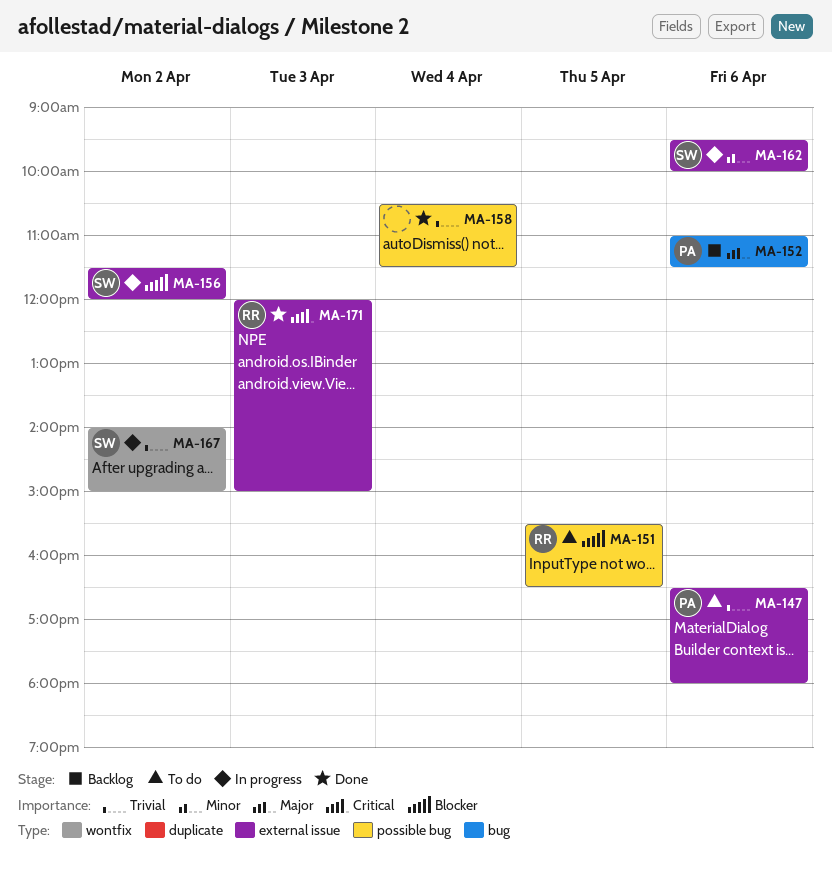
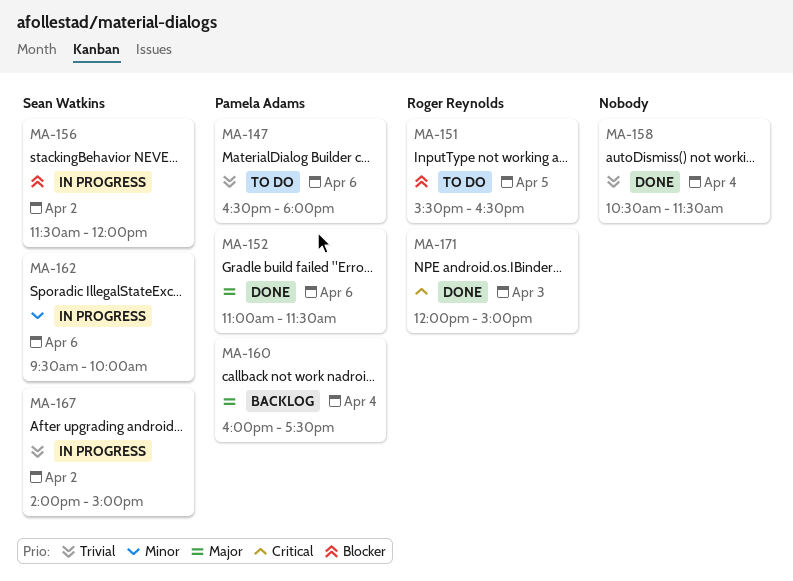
MA-152, status: Backlog -> Done
MA-160: none -> present

